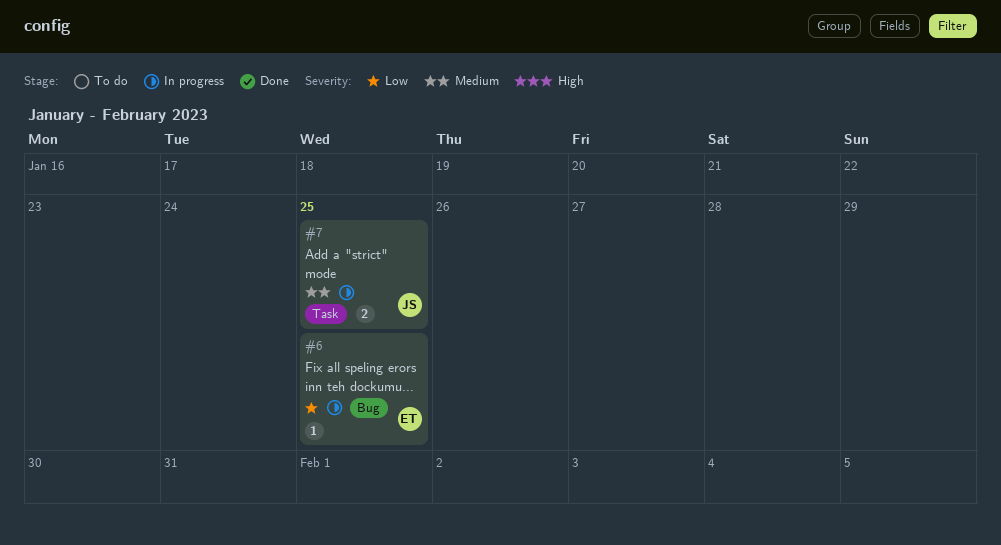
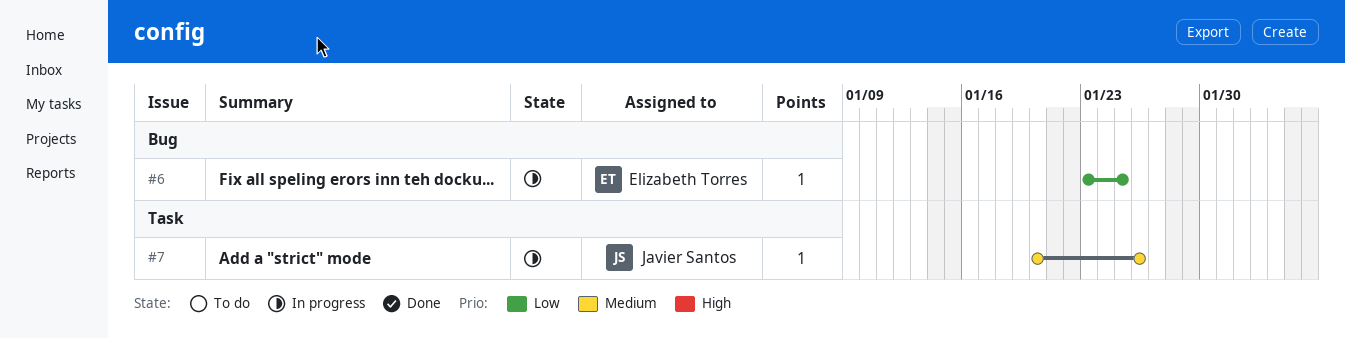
#7, estimate: 2 -> 1
#7, due: Jan 25 -> Jan 26

